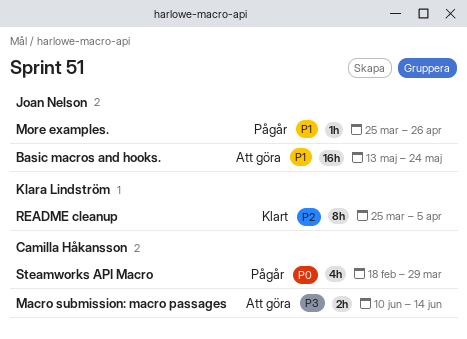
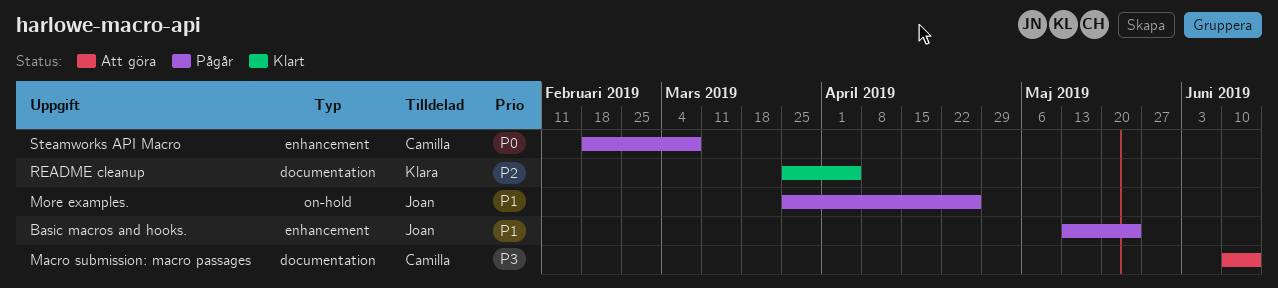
Basic macros and hooks., status: Att göra -> Pågår
Steamworks API Macro, due: Mar 29 -> Mar 8

